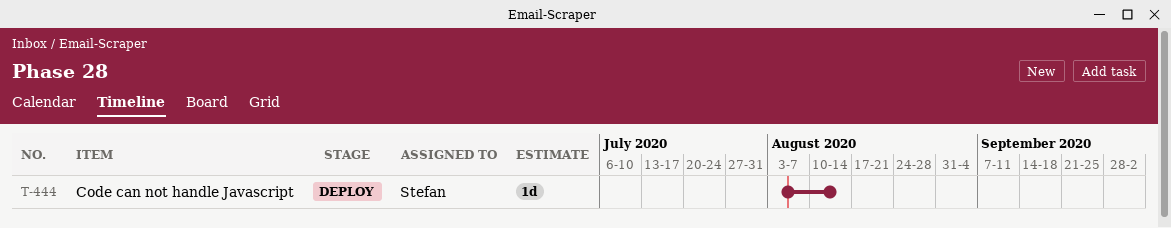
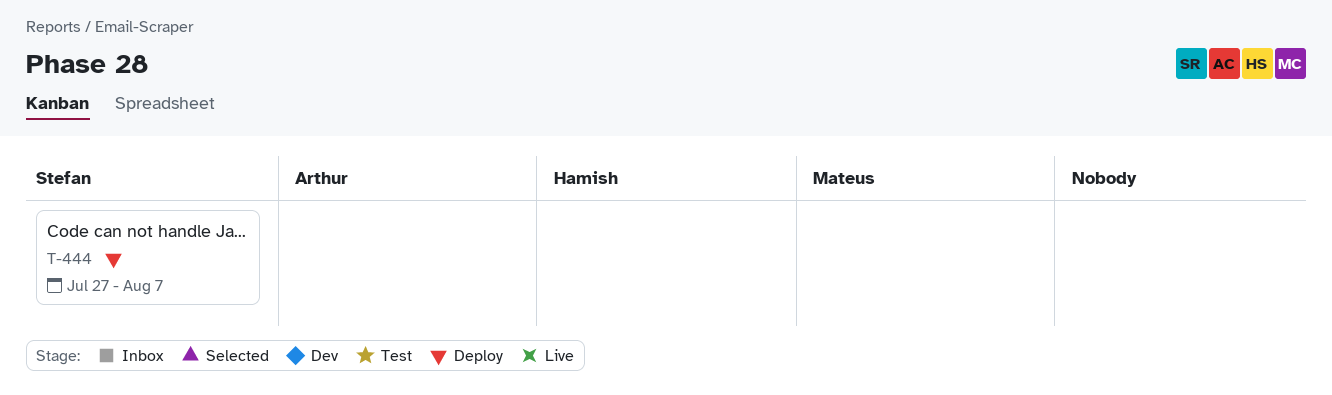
T-444, start: Aug 3 -> Jul 27
T-444, due: Aug 14 -> Aug 7

